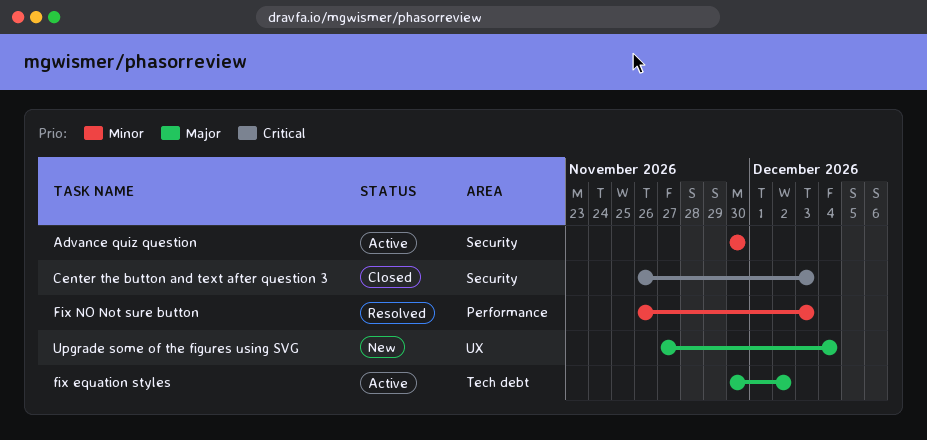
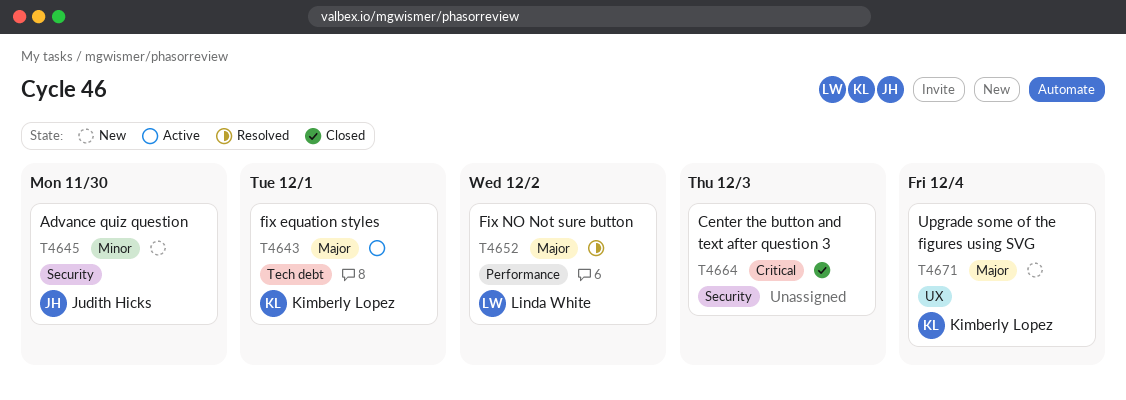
Advance quiz question, status: Active -> New
fix equation styles, due: Dec 2 -> Dec 1
Fix NO Not sure button, priority: Minor -> Major
Fix NO Not sure button, due: Dec 3 -> Dec 2

